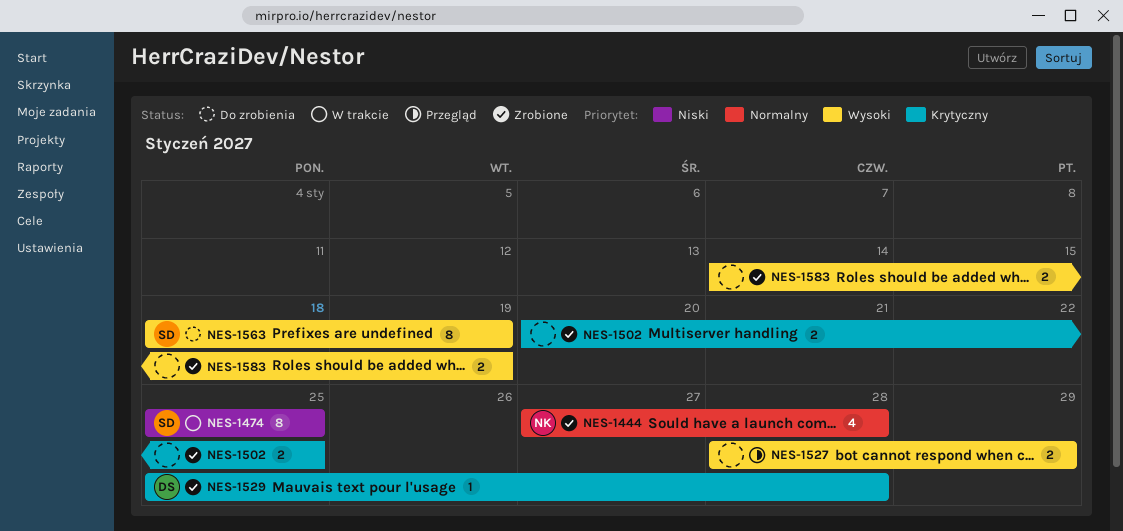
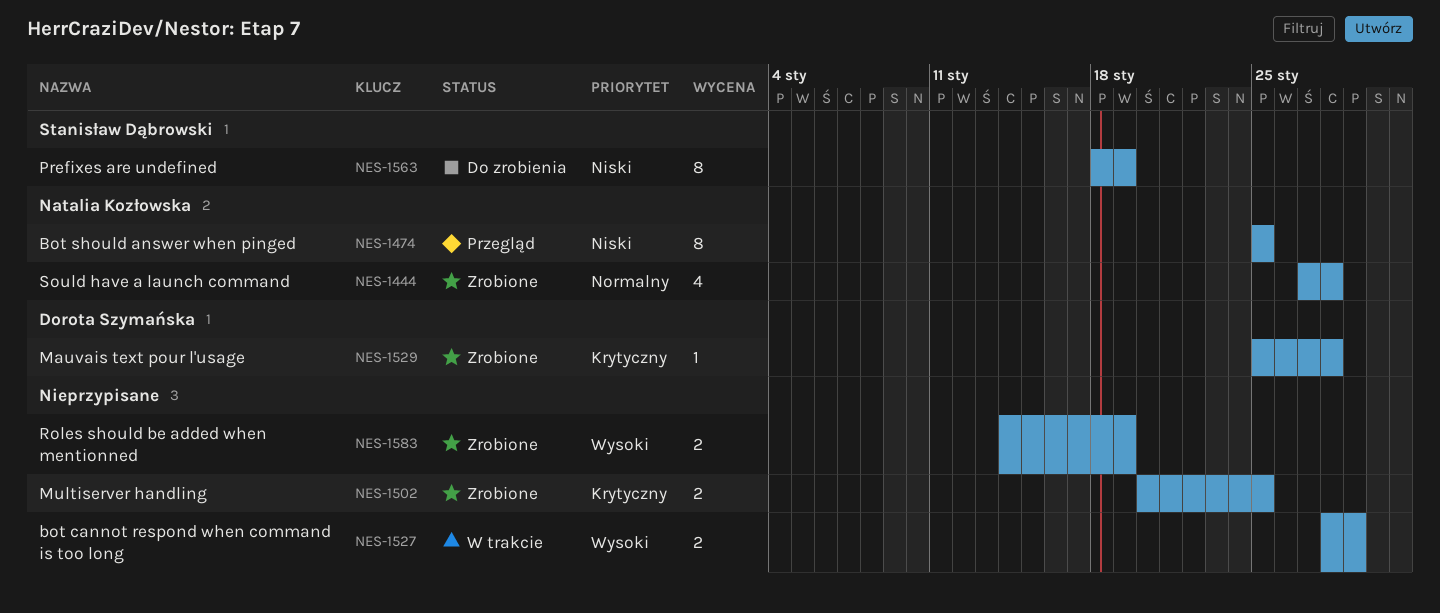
NES-1474, status: W trakcie -> Przegląd
NES-1474, owner: Stanisław Dąbrowski -> Natalia Kozłowska
NES-1527, status: Przegląd -> W trakcie
NES-1563, priority: Wysoki -> Niski

